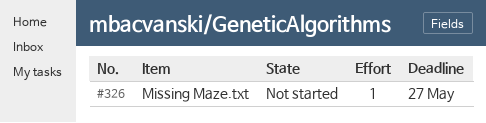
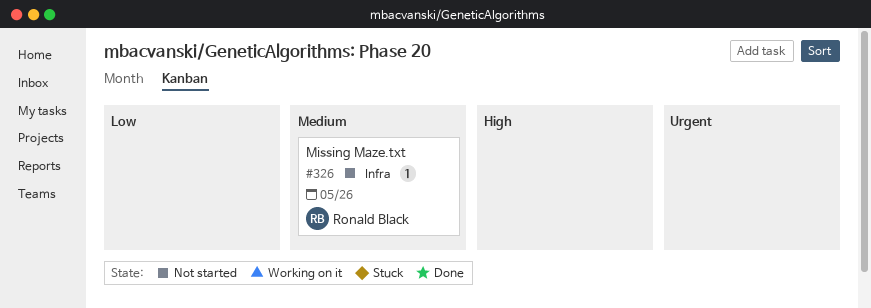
#326, due: May 27 -> May 26

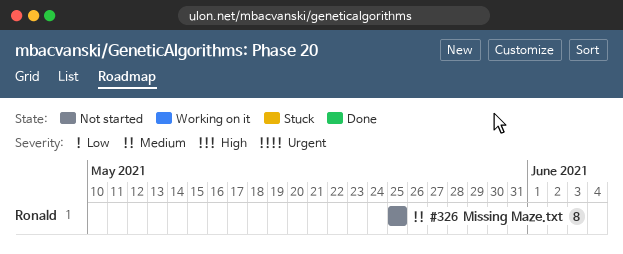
#326, estimate: 1 -> 8
#326, due: May 26 -> May 25

